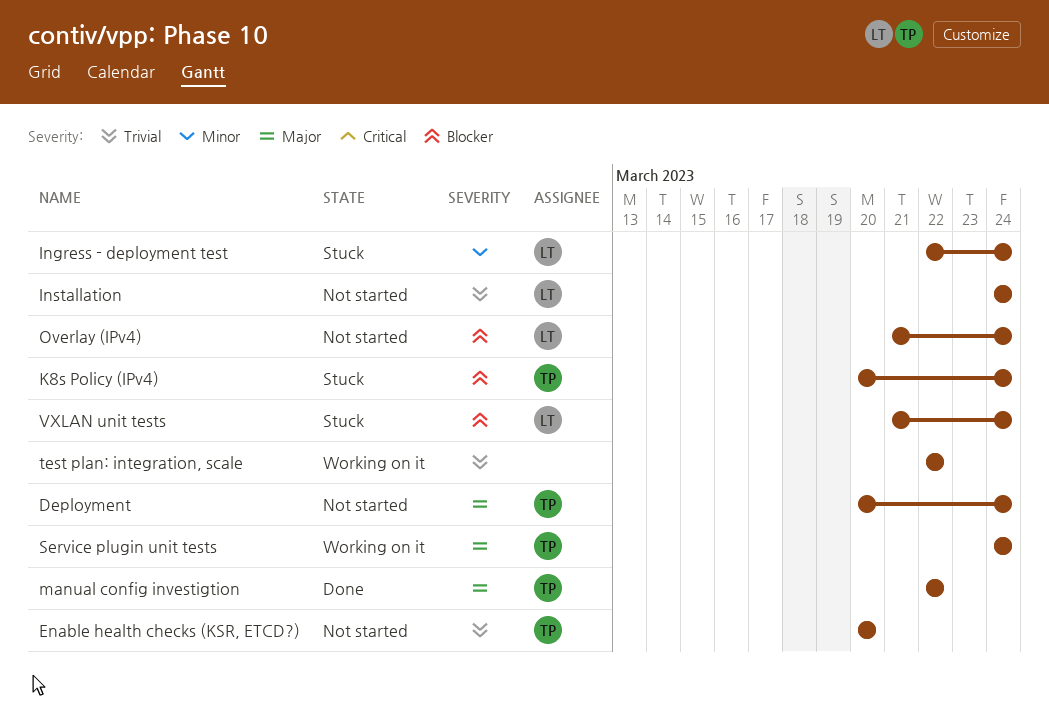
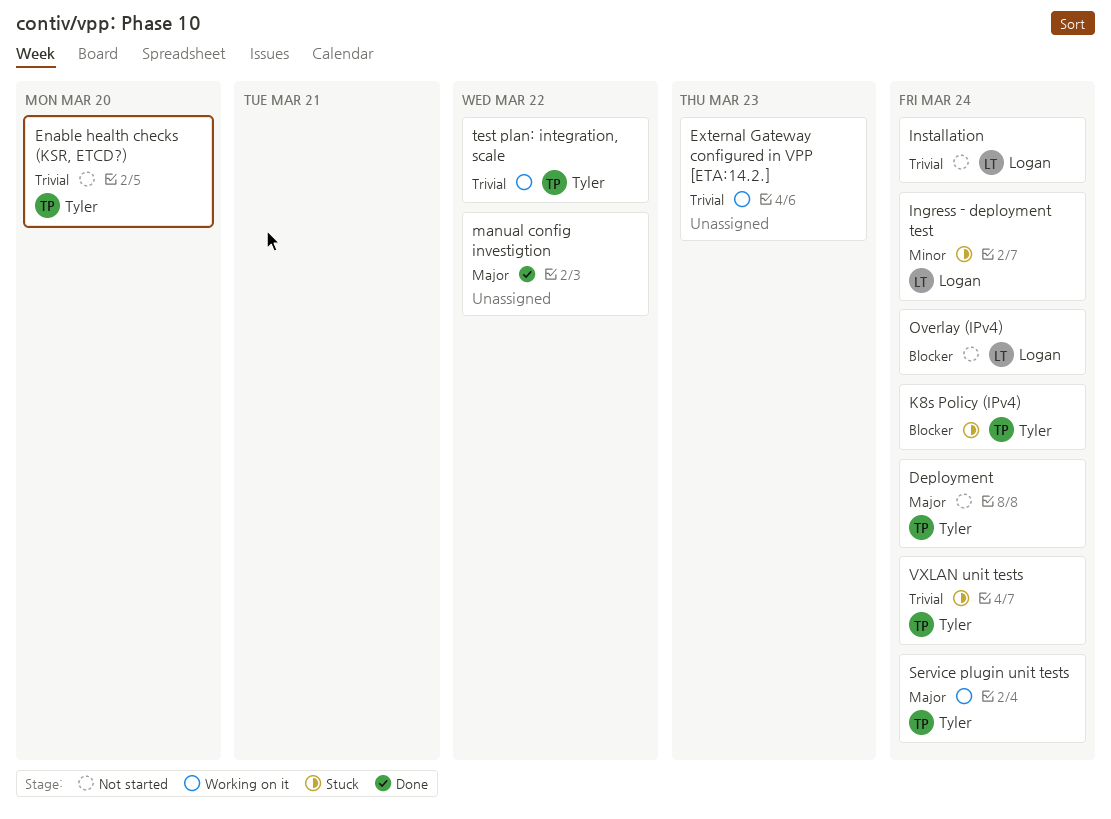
External Gateway configured in VPP [ETA:14.2.]: none -> present
manual config investigtion, owner: Tyler -> none
test plan: integration, scale, owner: none -> Tyler
VXLAN unit tests, owner: Logan -> Tyler
VXLAN unit tests, priority: Blocker -> Trivial

